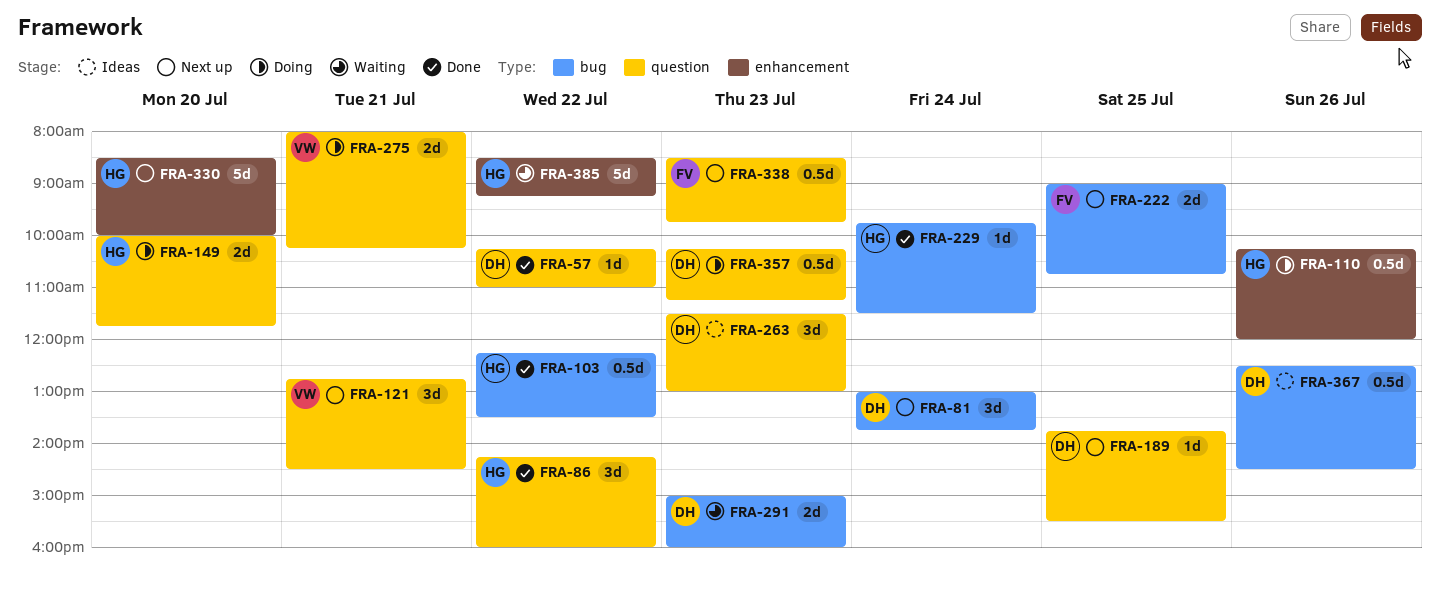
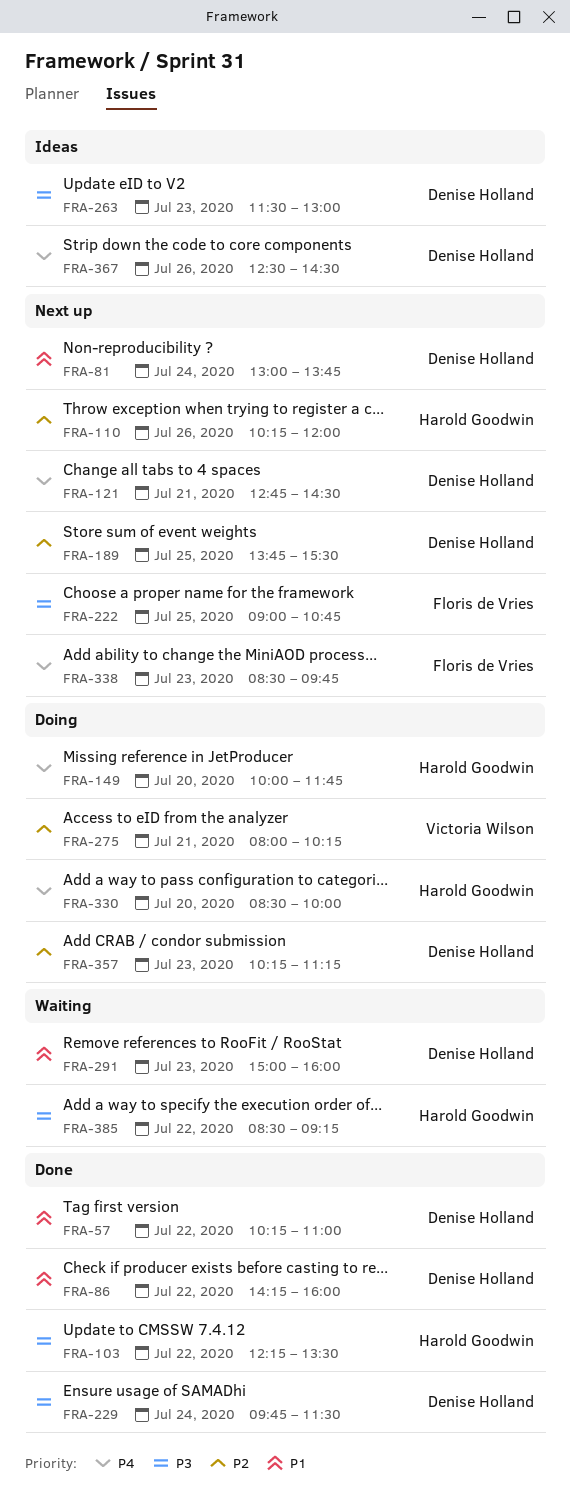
FRA-86, owner: Harold Goodwin -> Denise Holland
FRA-110, status: Doing -> Next up
FRA-121, owner: Victoria Wilson -> Denise Holland
FRA-229, owner: Harold Goodwin -> Denise Holland
FRA-330, status: Next up -> Doing

